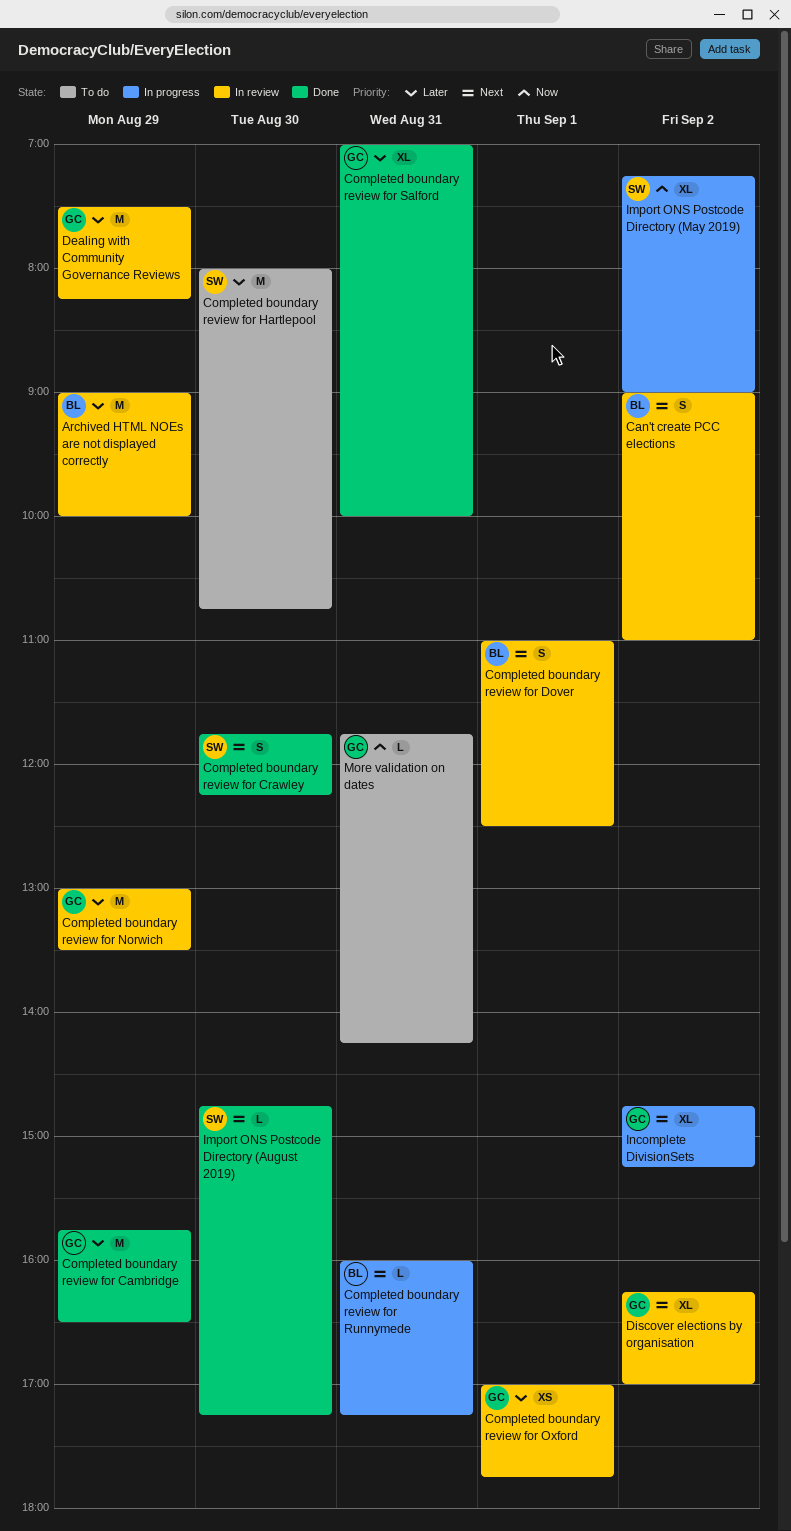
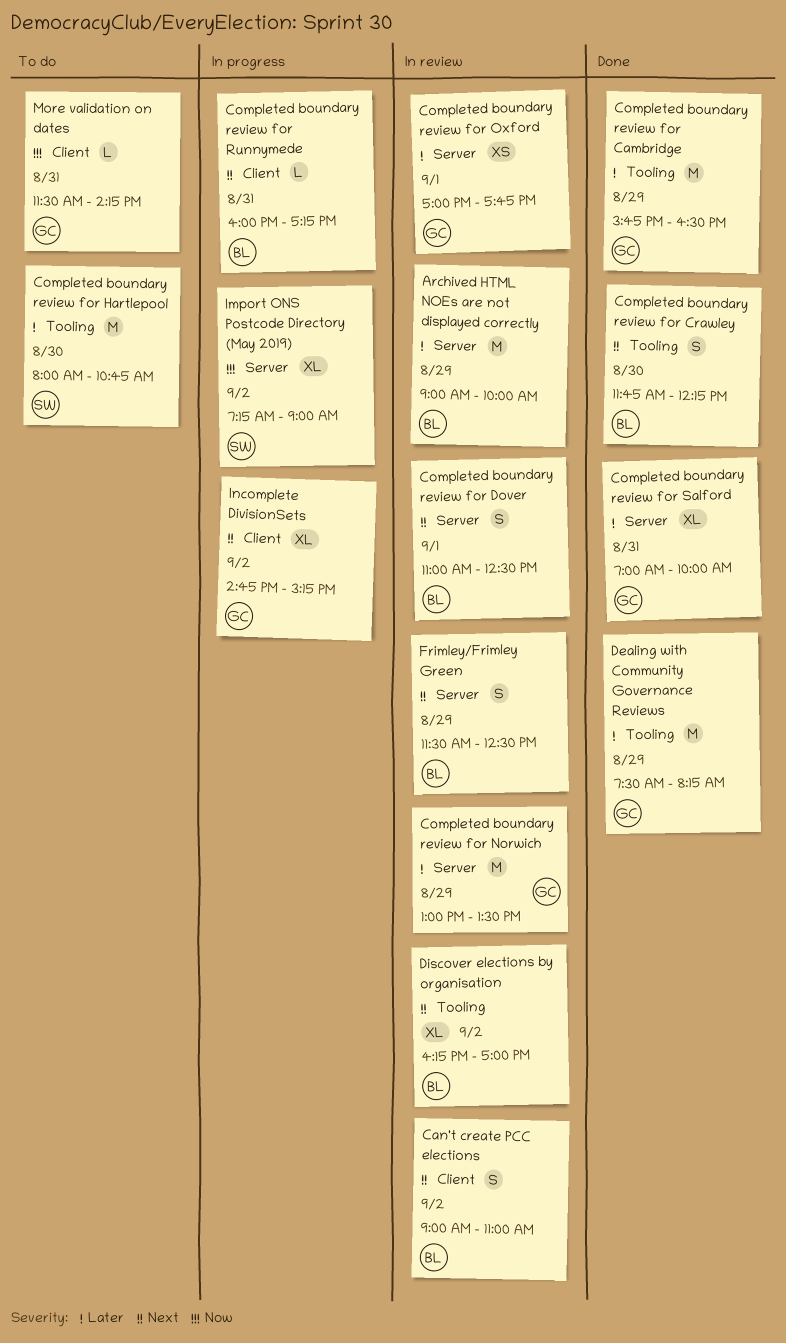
Completed boundary review for Crawley, owner: SW -> BL
Dealing with Community Governance Reviews, status: In review -> Done
Discover elections by organisation, owner: GC -> BL
Frimley/Frimley Green: none -> present
Import ONS Postcode Directory (August 2019): present -> none
More validation on dates, begins: 11:45 -> 11:30

